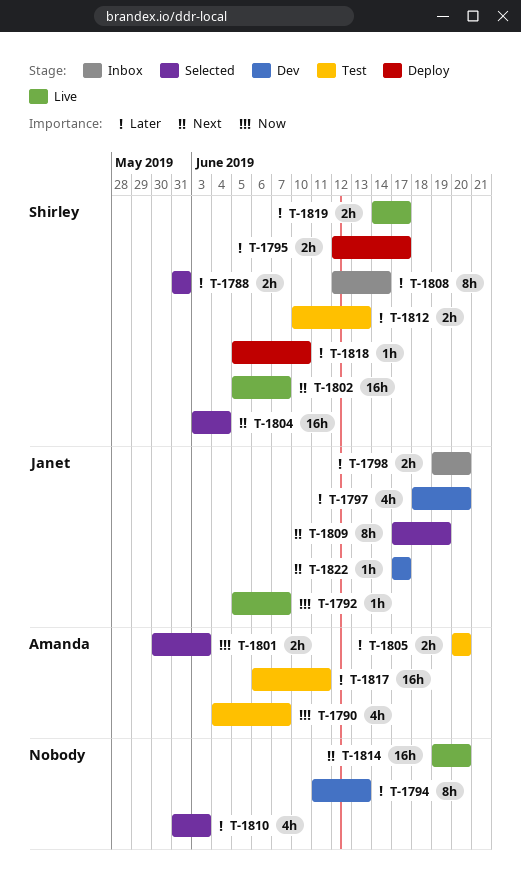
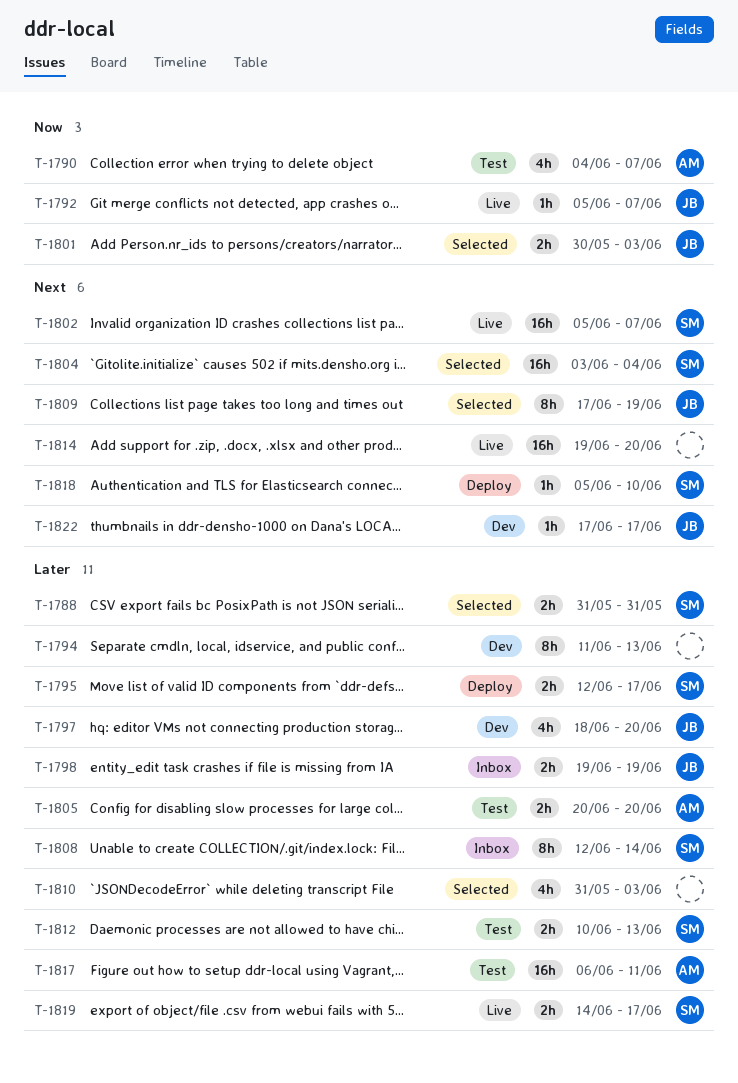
T-1798, due: Jun 20 -> Jun 19
T-1801, owner: Amanda -> Janet
T-1818, priority: Later -> Next

